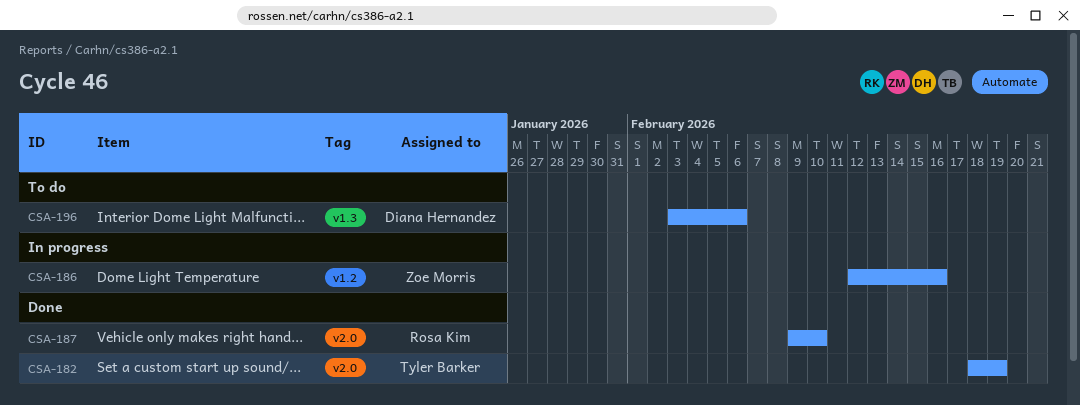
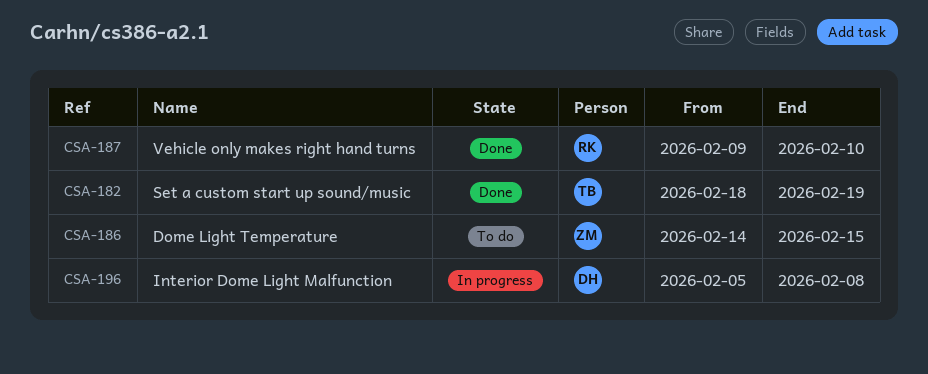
CSA-186, status: In progress -> To do
CSA-186, start: Feb 12 -> Feb 14
CSA-186, due: Feb 16 -> Feb 15
CSA-196, status: To do -> In progress
CSA-196, start: Feb 3 -> Feb 5
CSA-196, due: Feb 6 -> Feb 8

